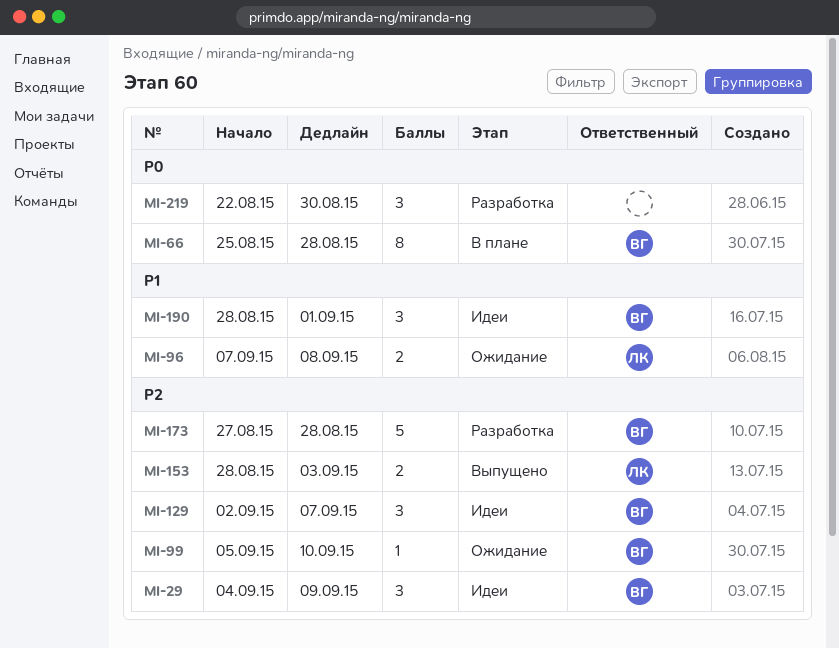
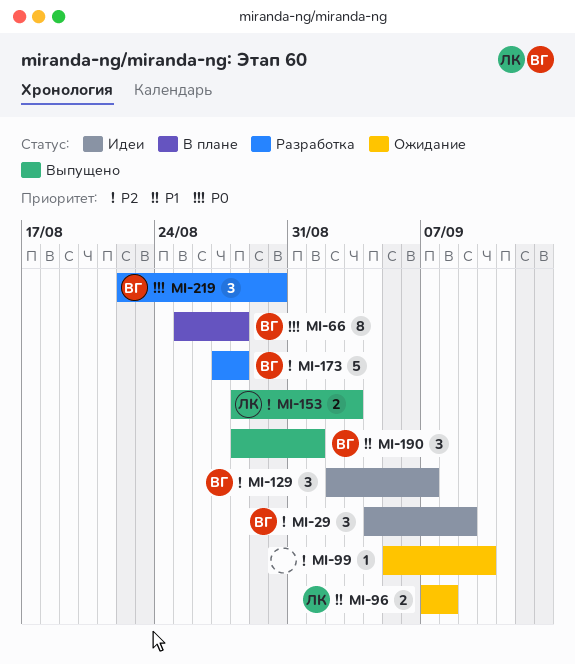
MI-99, owner: ВГ -> none
MI-190, status: Идеи -> Выпущено
MI-219, owner: none -> ВГ

